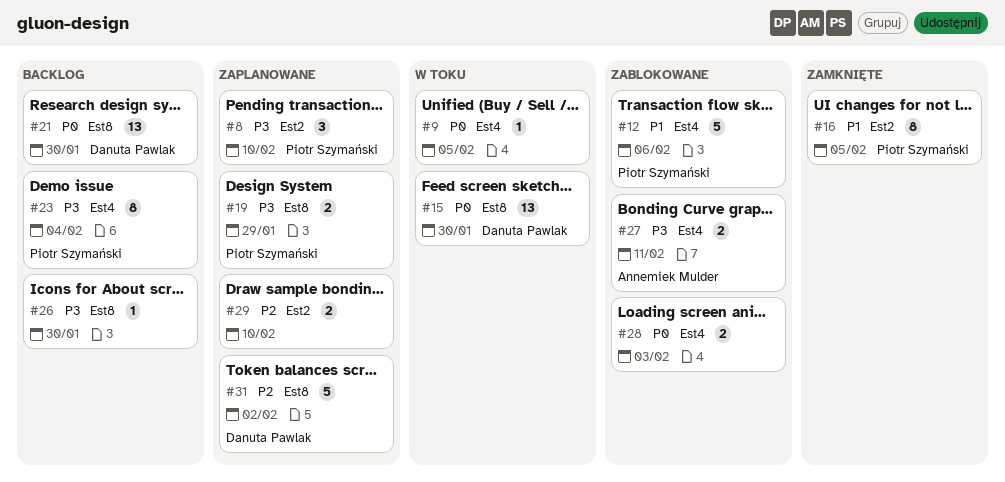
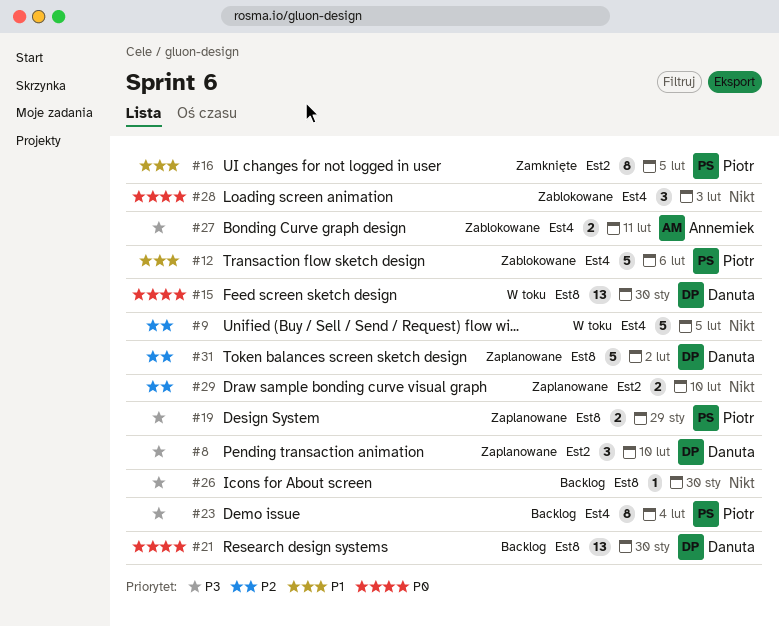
#8, owner: Piotr Szymański -> Danuta Pawlak
#9, priority: P0 -> P2
#9, estimate: 1 -> 5
#28, estimate: 2 -> 3

